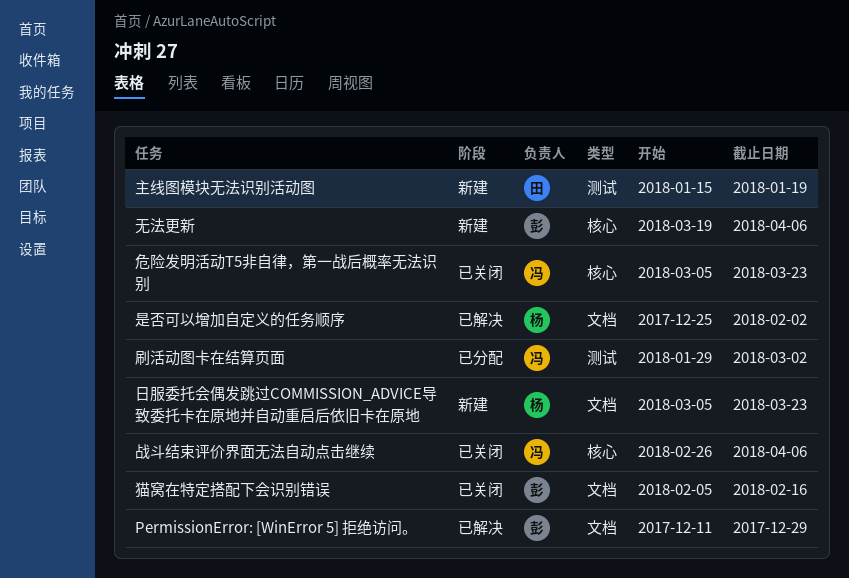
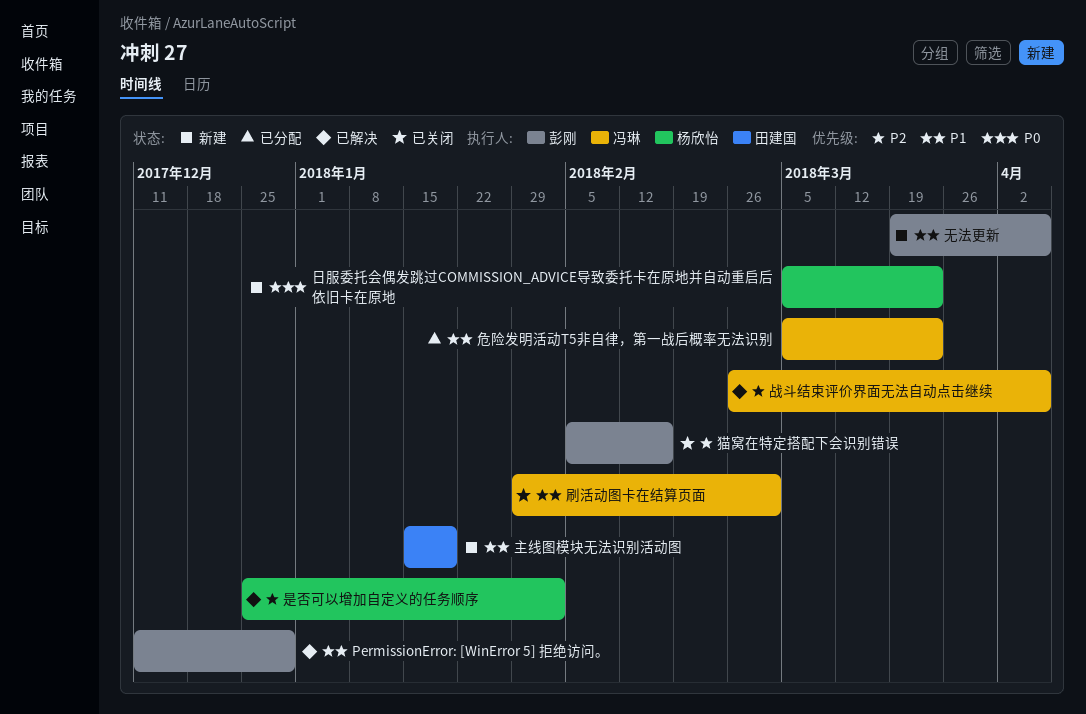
刷活动图卡在结算页面, status: 已分配 -> 已关闭
危险发明活动T5非自律，第一战后概率无法识别, status: 已关闭 -> 已分配
战斗结束评价界面无法自动点击继续, status: 已关闭 -> 已解决

